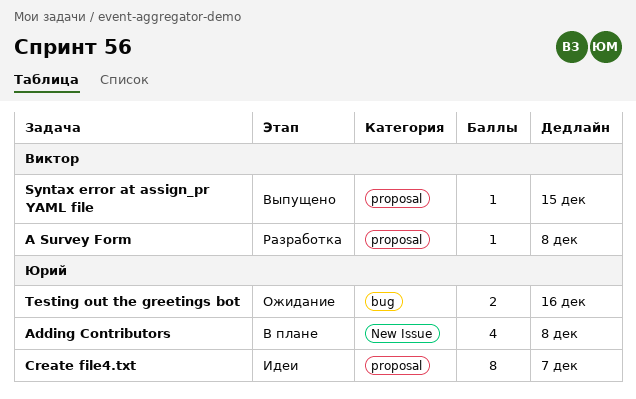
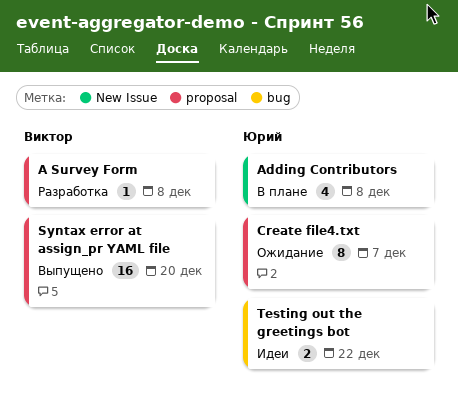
Create file4.txt, status: Идеи -> Ожидание
Syntax error at assign_pr YAML file, estimate: 1 -> 16
Syntax error at assign_pr YAML file, due: Dec 15 -> Dec 20
Testing out the greetings bot, status: Ожидание -> Идеи
Testing out the greetings bot, due: Dec 16 -> Dec 22

